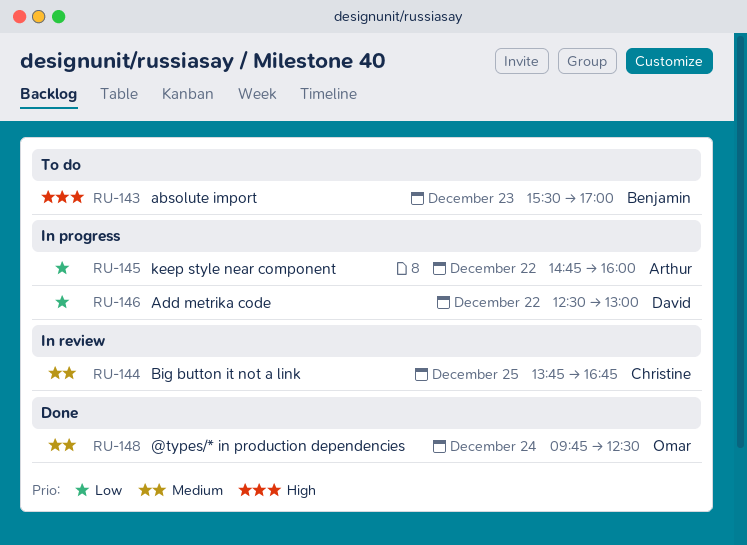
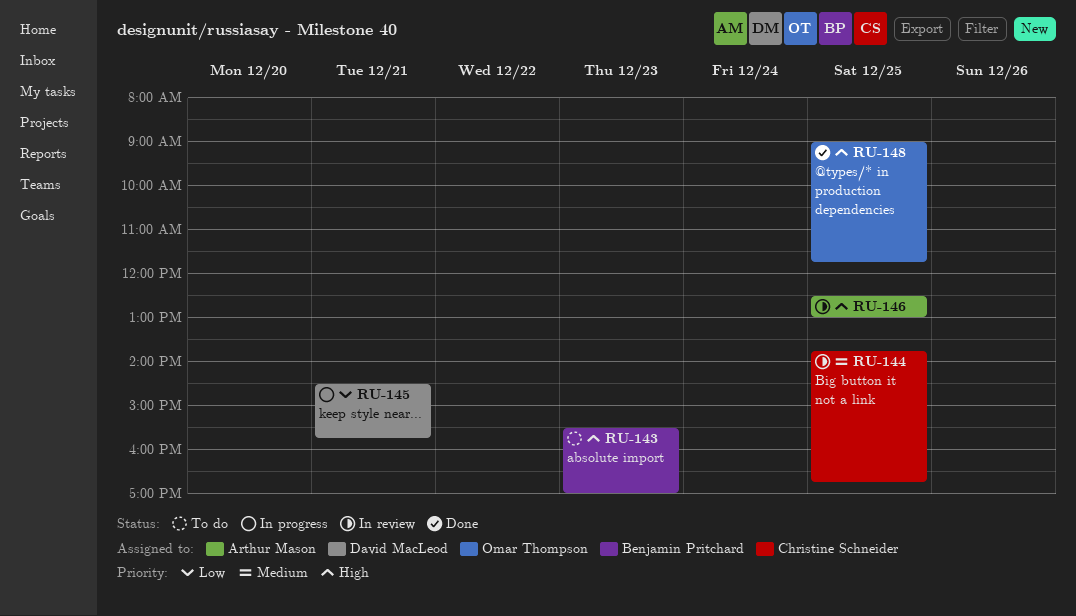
RU-145, owner: Arthur Mason -> David MacLeod
RU-145, day: Dec 22 -> Dec 21
RU-145, begins: 14:45 -> 14:30
RU-145, ends: 16:00 -> 15:45
RU-146, status: In progress -> In review
RU-146, owner: David MacLeod -> Arthur Mason
RU-146, priority: Low -> High
RU-146, day: Dec 22 -> Dec 25
RU-148, priority: Medium -> High
RU-148, day: Dec 24 -> Dec 25
RU-148, begins: 09:45 -> 09:00
RU-148, ends: 12:30 -> 11:45

